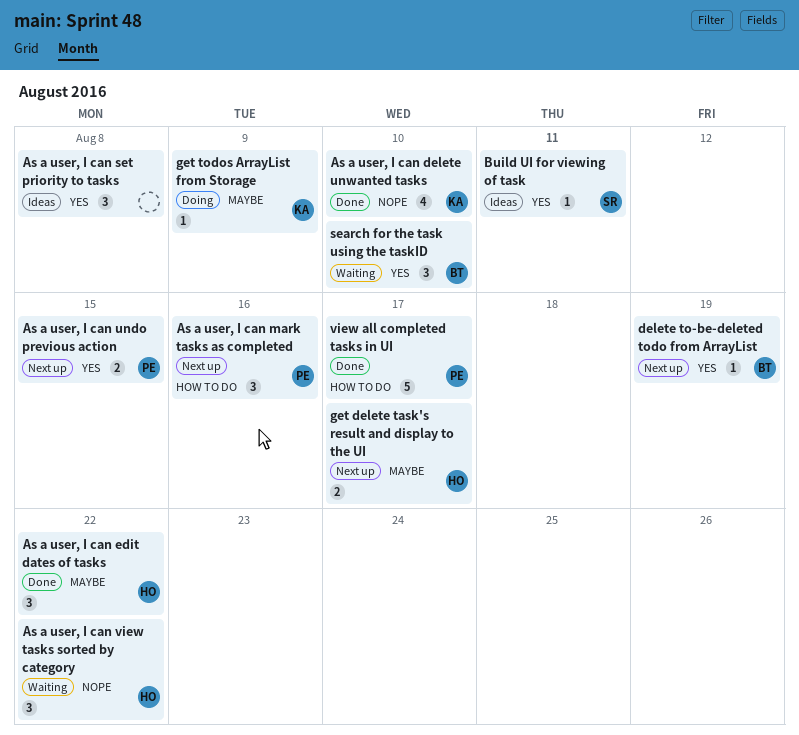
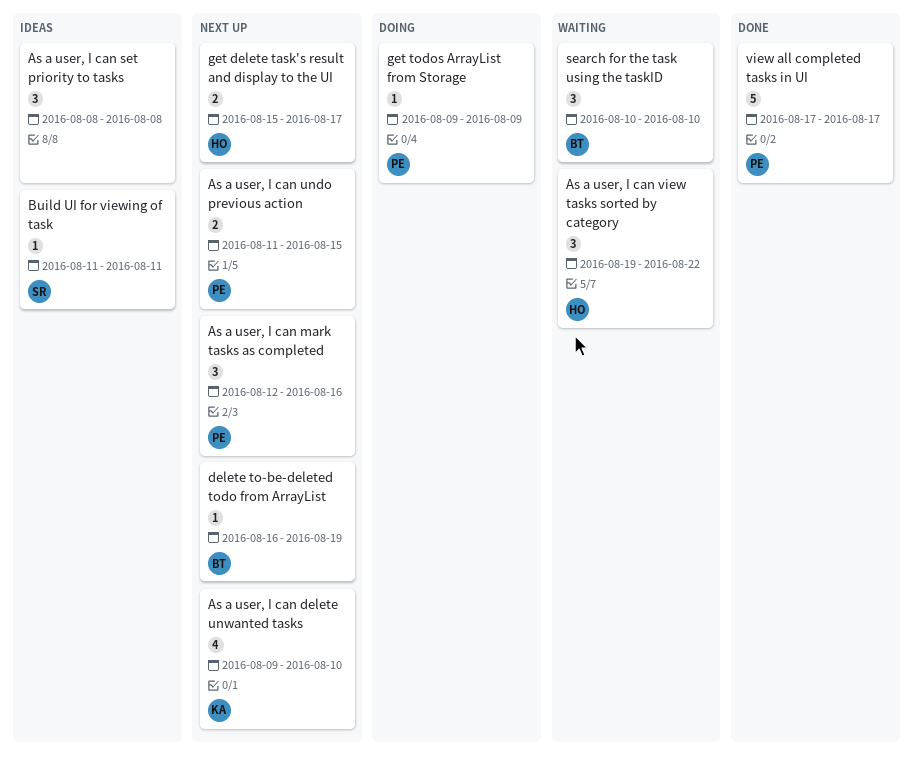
As a user, I can delete unwanted tasks, status: Done -> Next up
As a user, I can edit dates of tasks: present -> none
get todos ArrayList from Storage, owner: KA -> PE

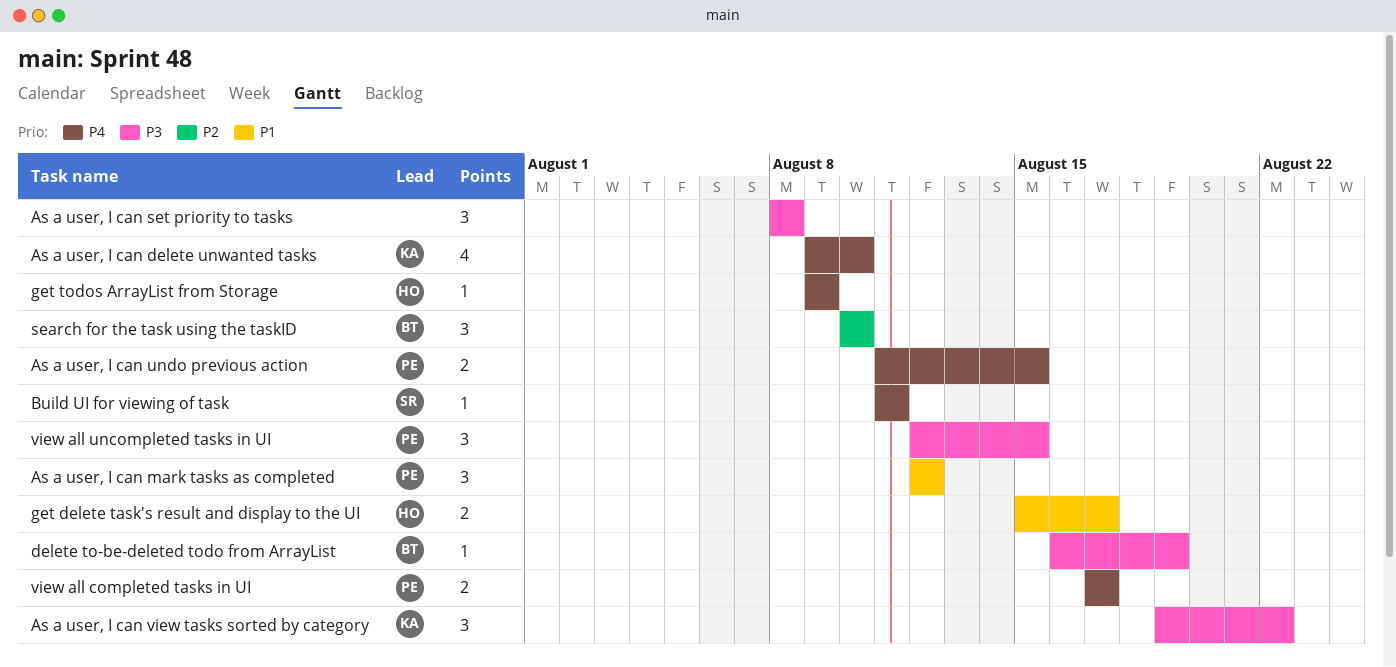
As a user, I can mark tasks as completed, due: Aug 16 -> Aug 12
As a user, I can view tasks sorted by category, owner: HO -> KA
get todos ArrayList from Storage, owner: PE -> HO
view all completed tasks in UI, estimate: 5 -> 2
view all uncompleted tasks in UI: none -> present

